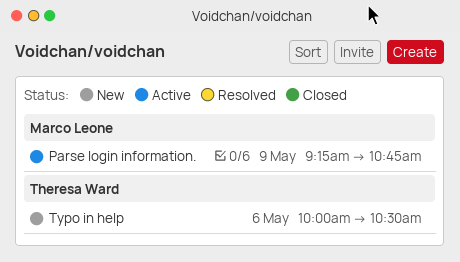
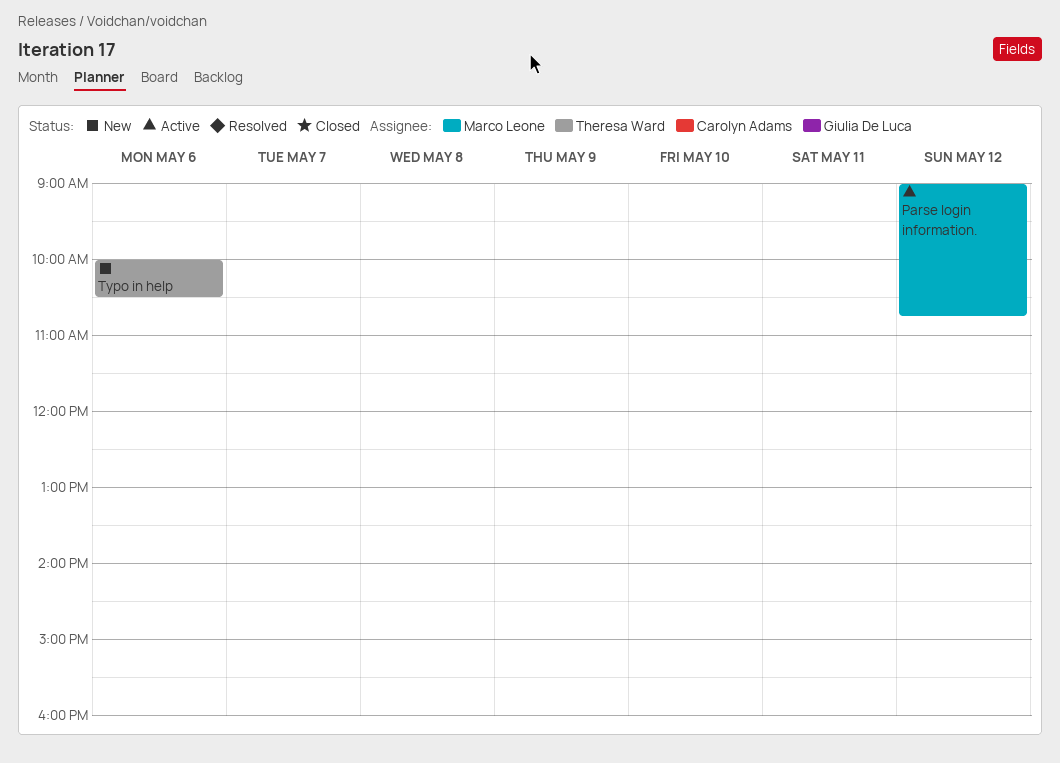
Parse login information., day: May 9 -> May 12
Parse login information., begins: 09:15 -> 09:00

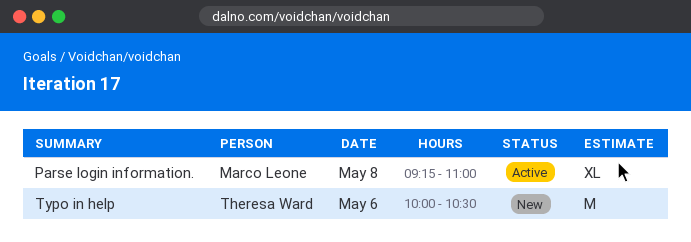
Parse login information., day: May 12 -> May 8
Parse login information., begins: 09:00 -> 09:15
Parse login information., ends: 10:45 -> 11:00

